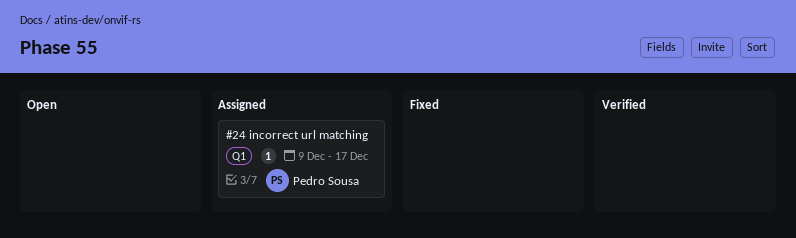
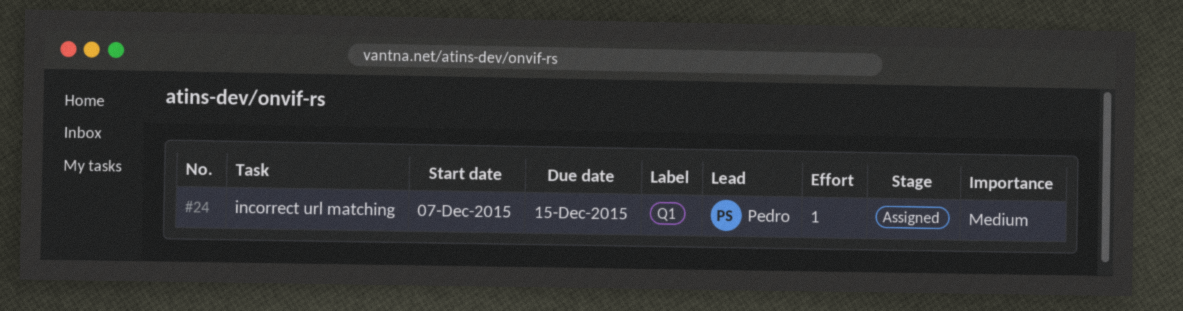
#24, start: Dec 9 -> Dec 7
#24, due: Dec 17 -> Dec 15

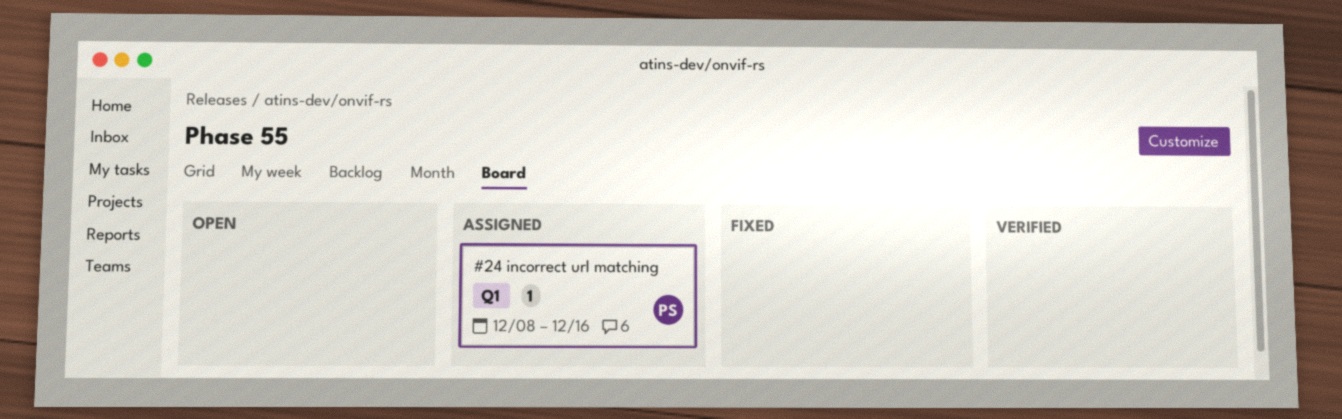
#24, start: Dec 7 -> Dec 8
#24, due: Dec 15 -> Dec 16

